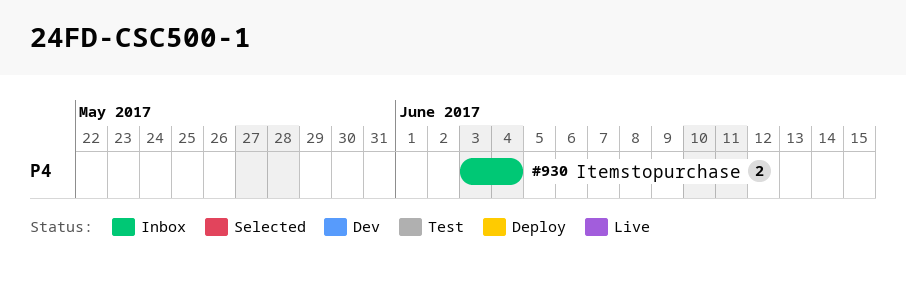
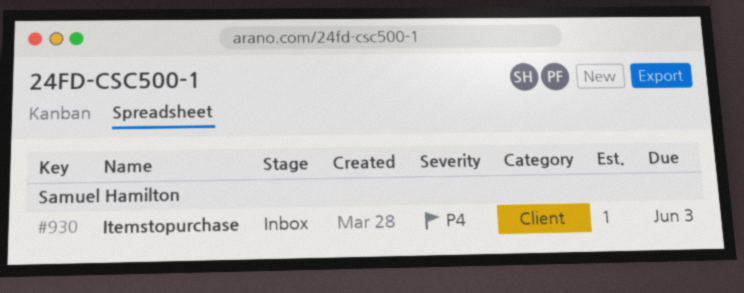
#930, estimate: 2 -> 1
#930, due: Jun 4 -> Jun 3

